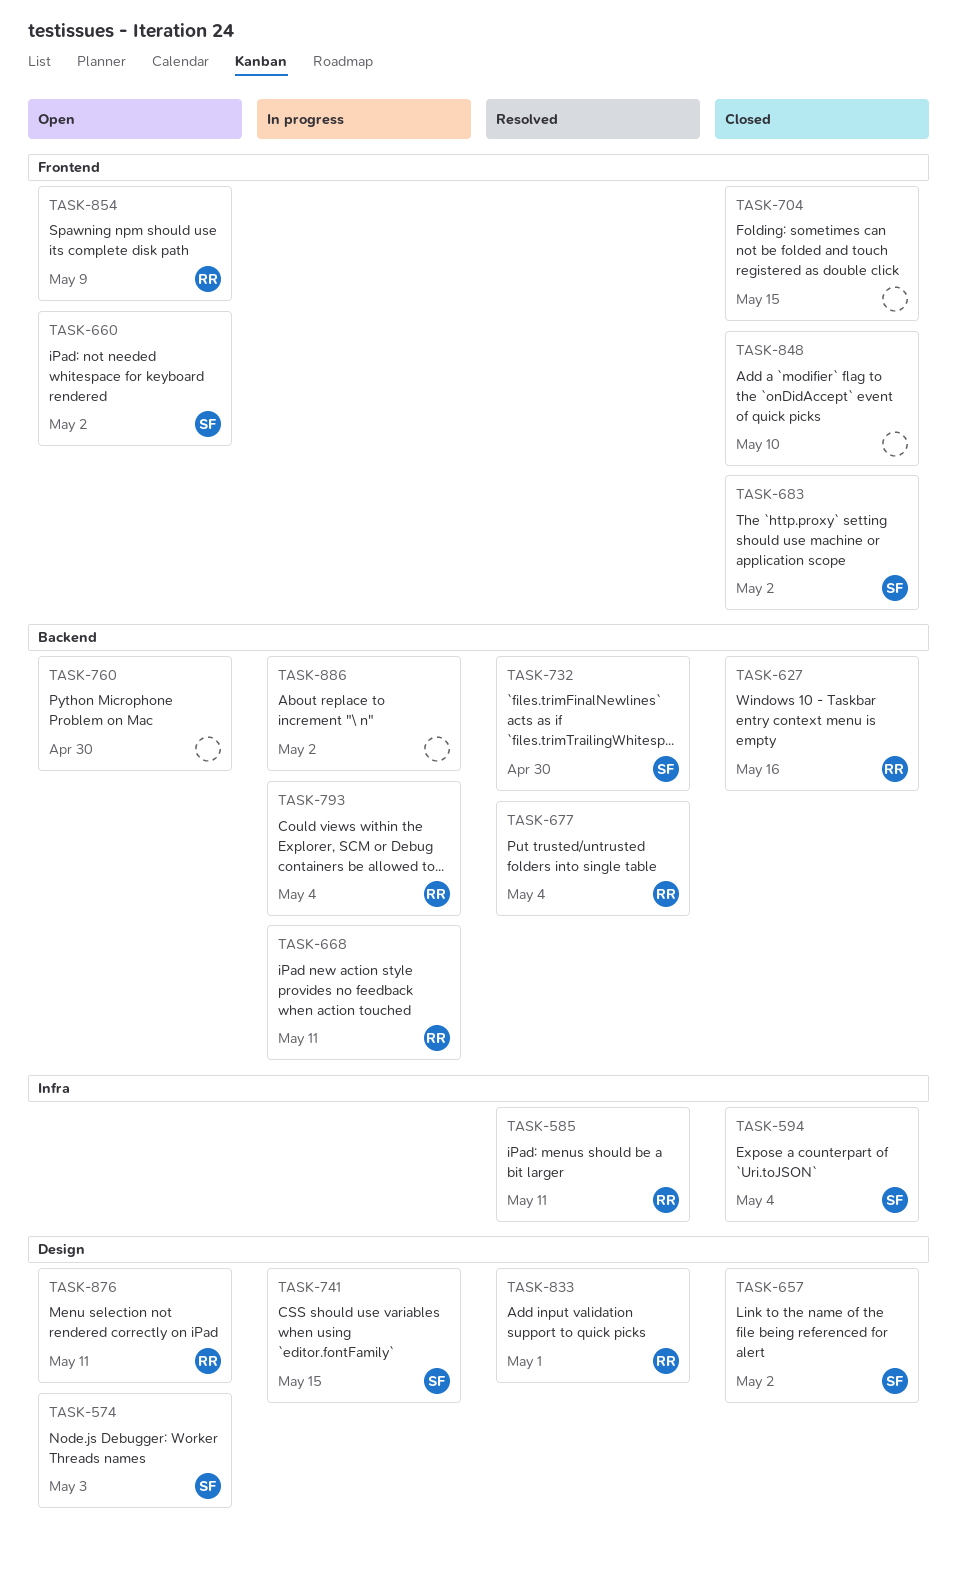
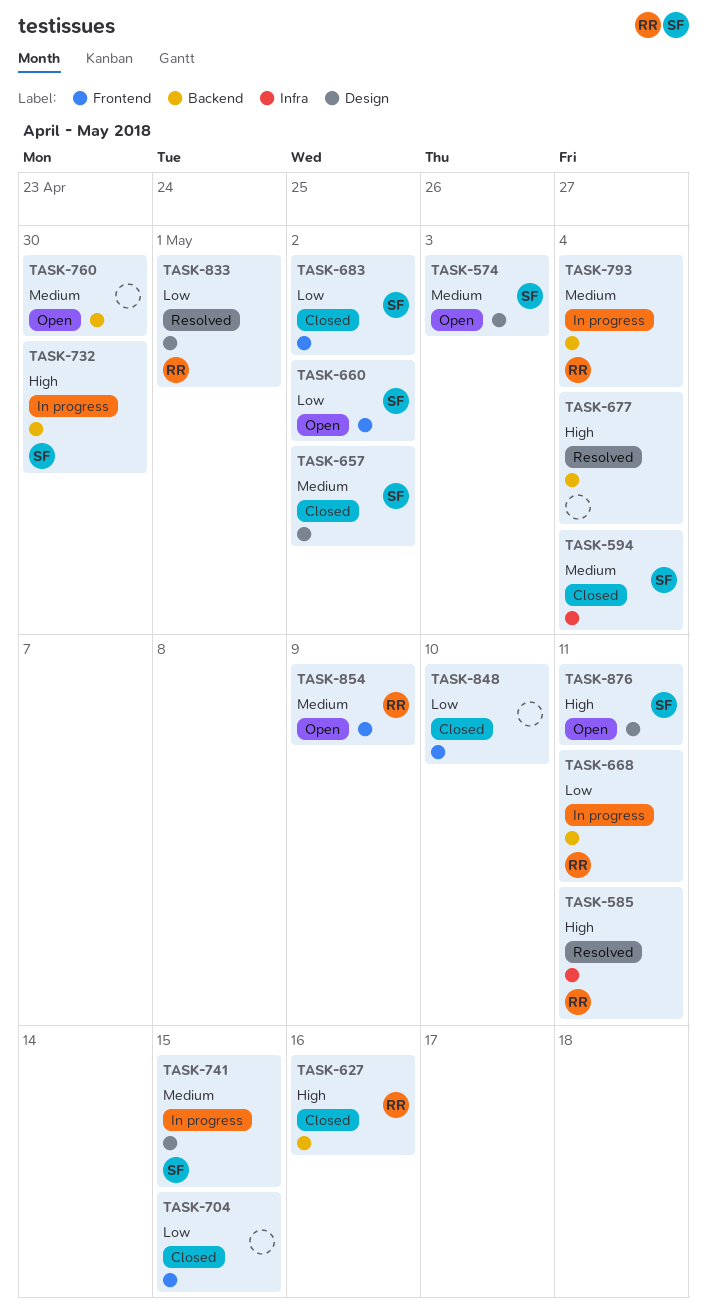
TASK-677, owner: RR -> none
TASK-732, status: Resolved -> In progress
TASK-876, owner: RR -> SF
TASK-886: present -> none

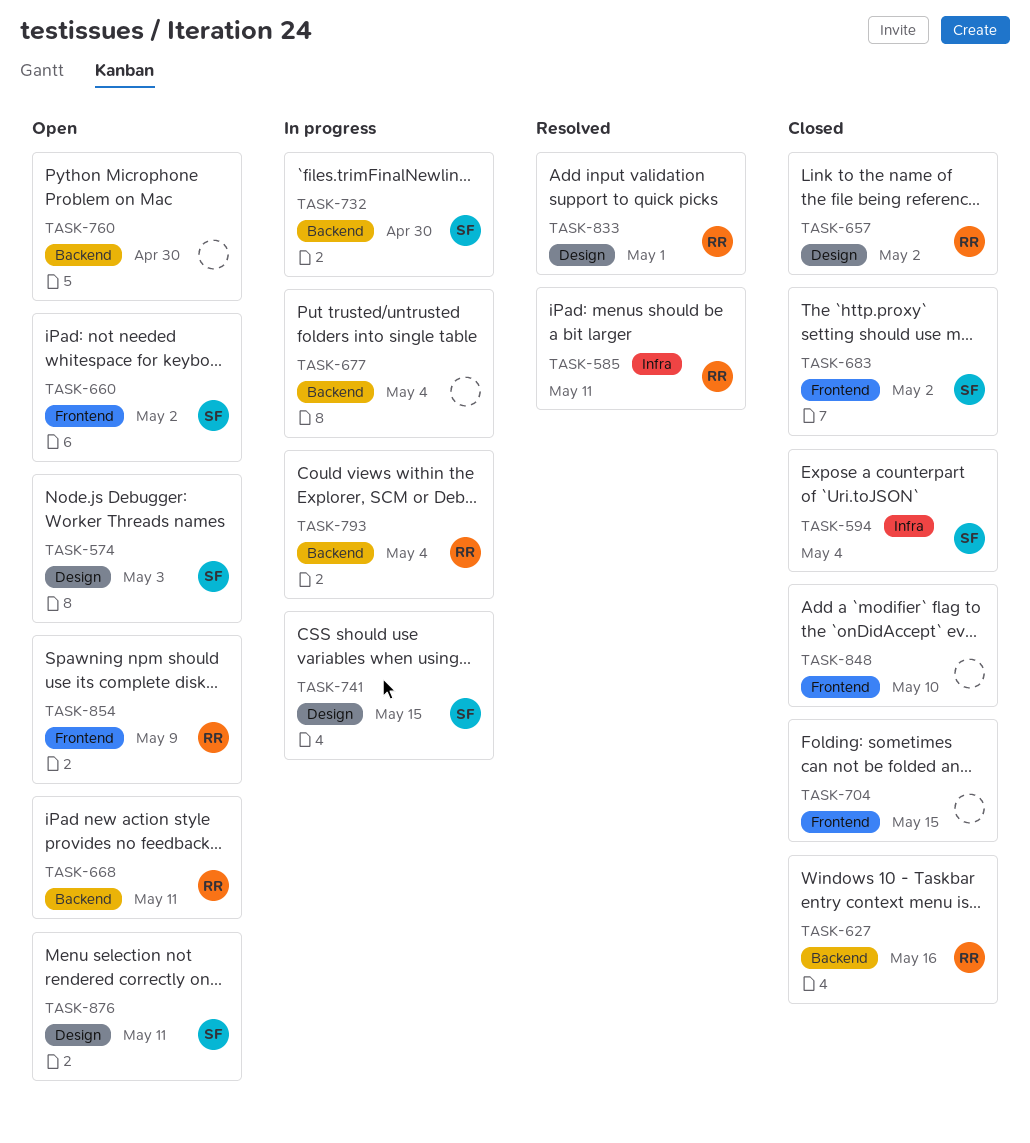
TASK-657, owner: SF -> RR
TASK-668, status: In progress -> Open
TASK-677, status: Resolved -> In progress

